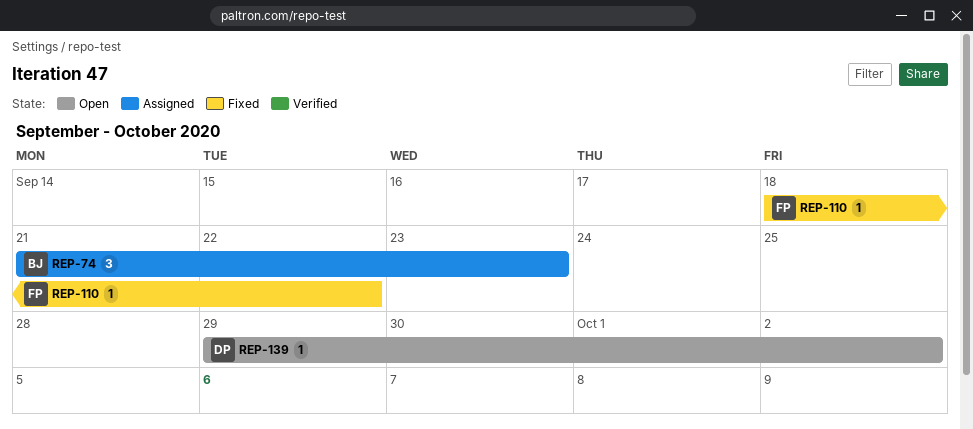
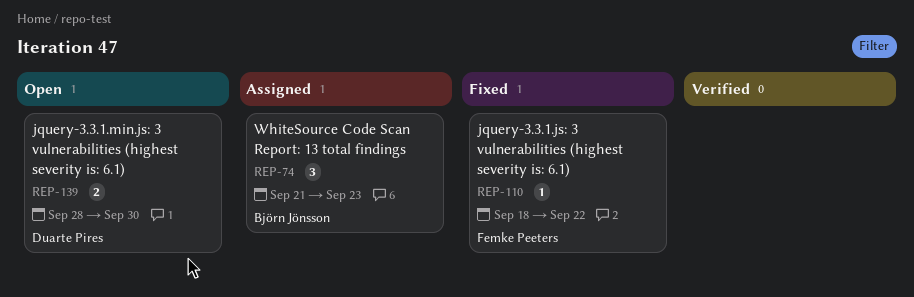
REP-139, estimate: 1 -> 2
REP-139, start: Sep 29 -> Sep 28
REP-139, due: Oct 2 -> Sep 30

